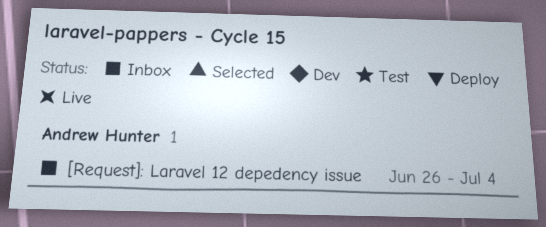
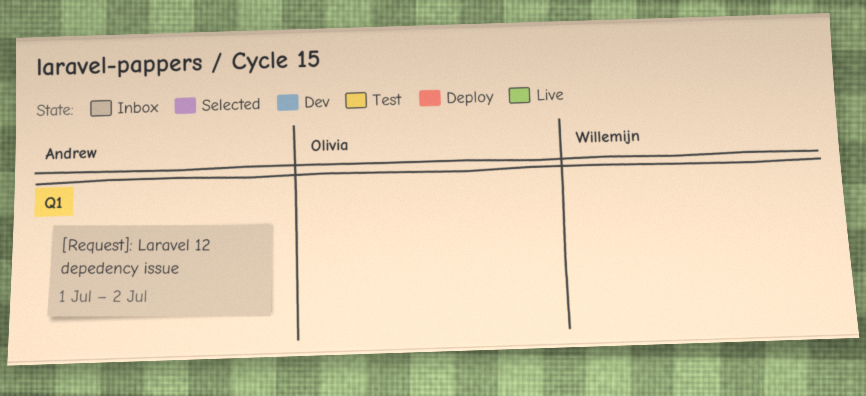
[Request]: Laravel 12 depedency issue, start: Jun 26 -> Jul 1
[Request]: Laravel 12 depedency issue, due: Jul 4 -> Jul 2

